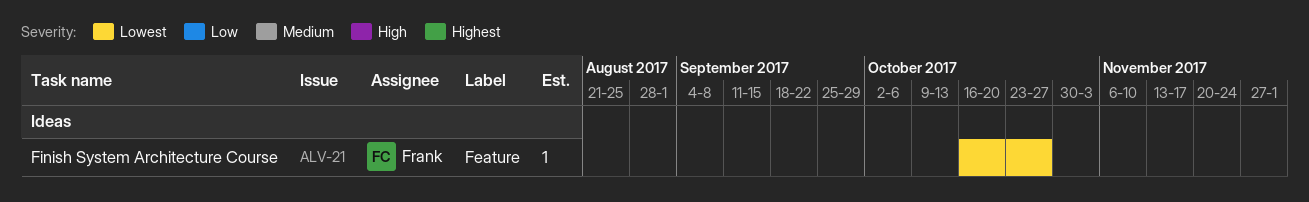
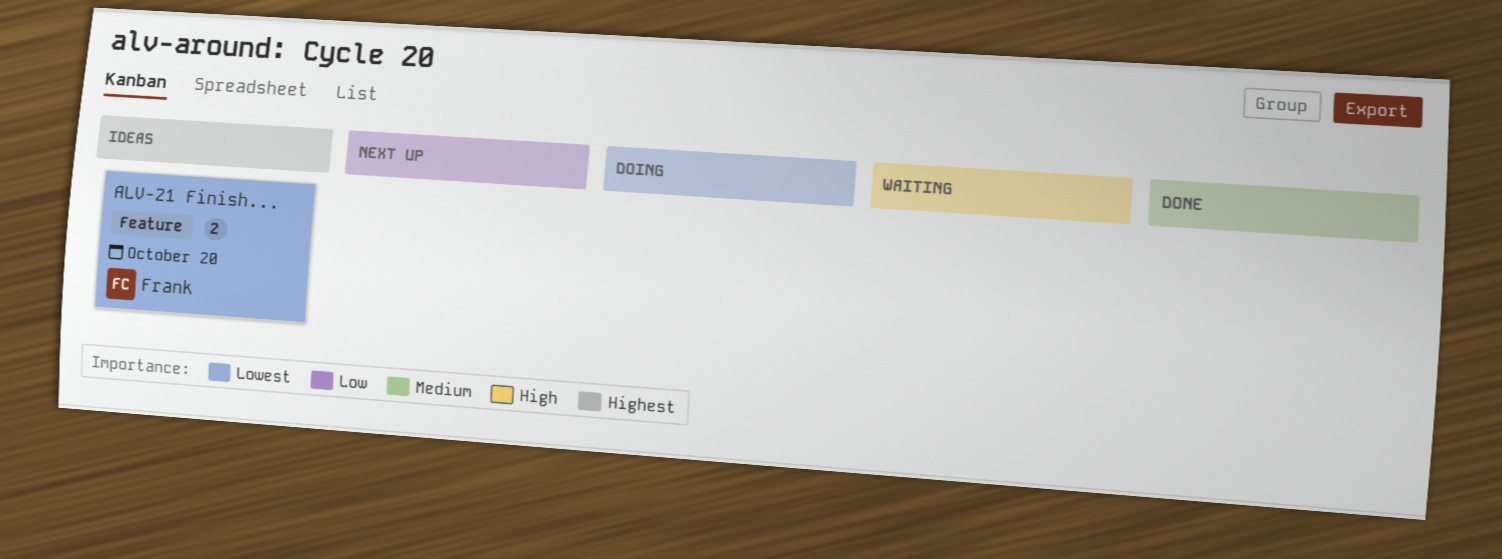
ALV-21, estimate: 1 -> 2
ALV-21, due: Oct 27 -> Oct 20

